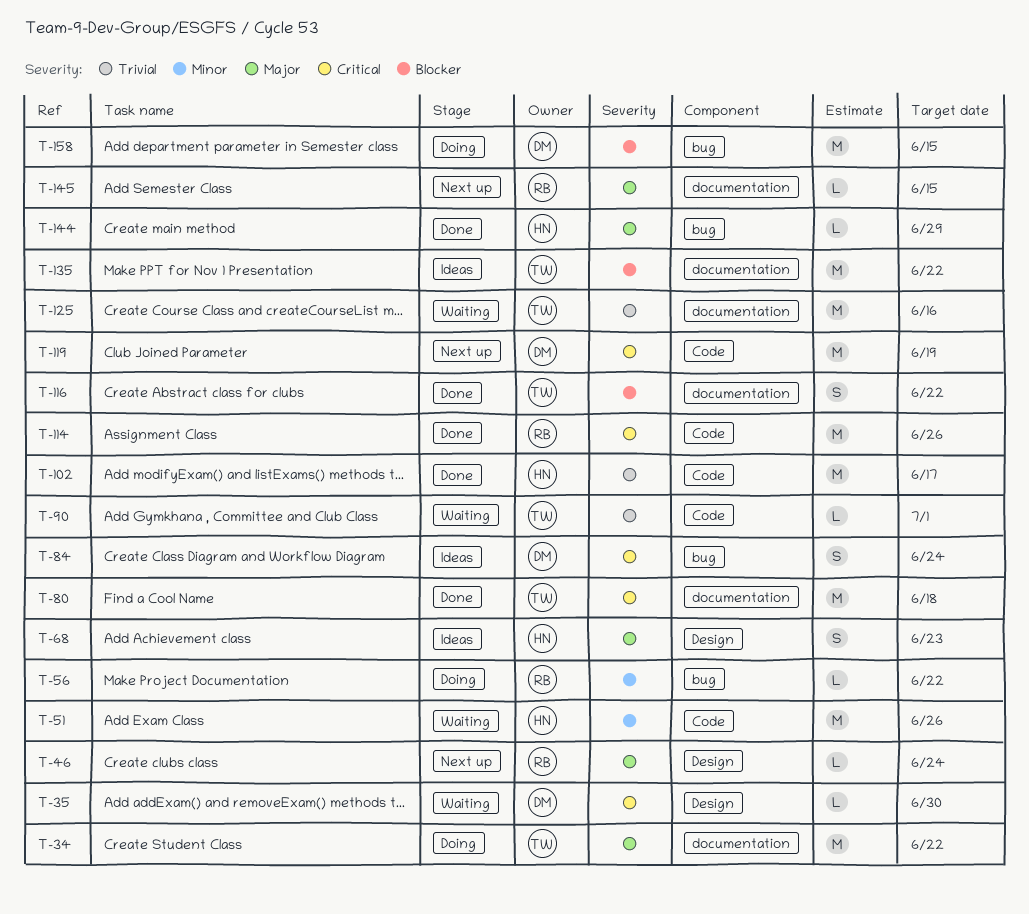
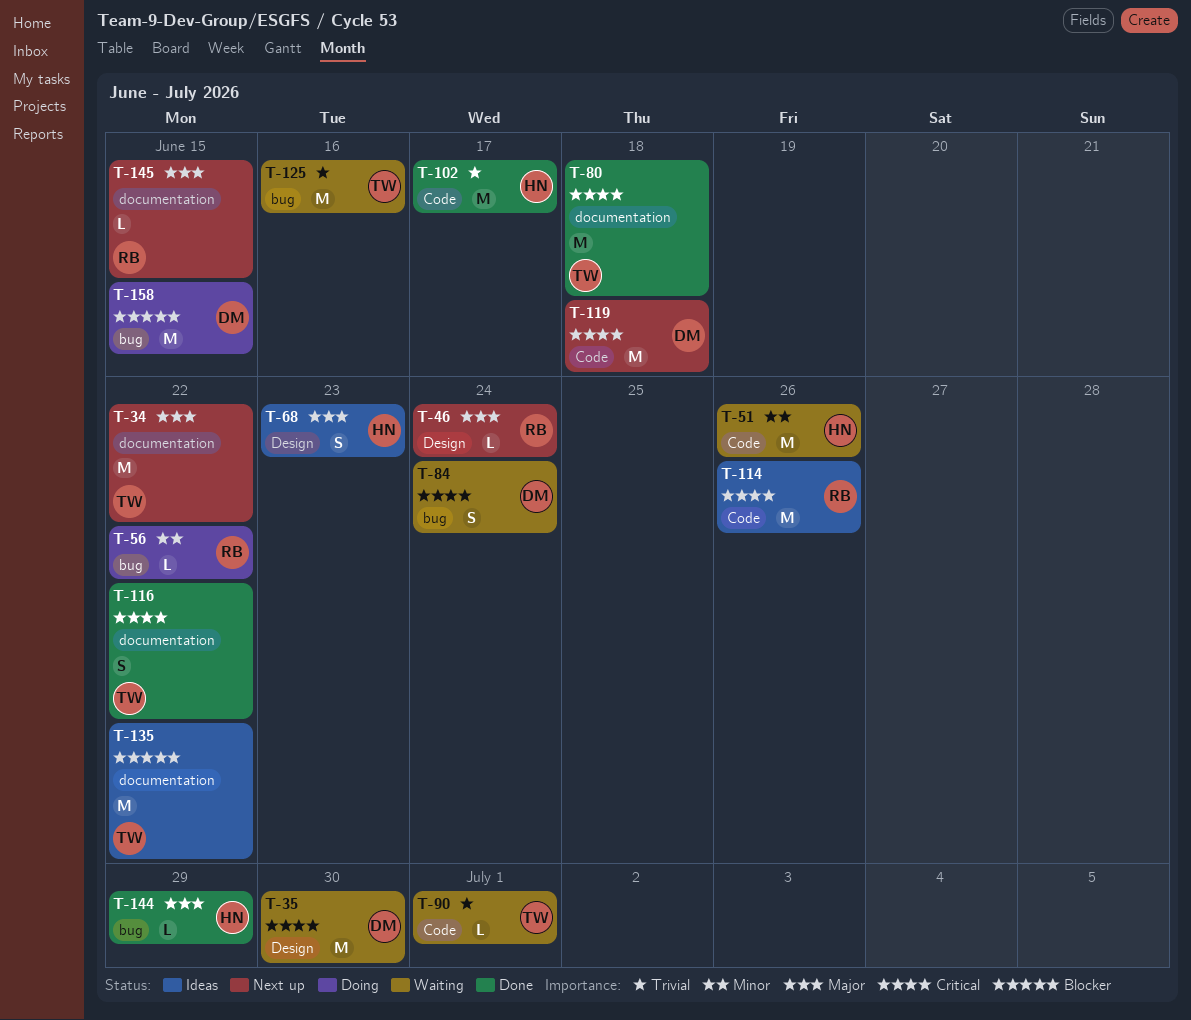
T-34, status: Doing -> Next up
T-35, estimate: L -> M
T-84, status: Ideas -> Waiting
T-114, status: Done -> Ideas
T-116, priority: Blocker -> Critical
T-119, due: Jun 19 -> Jun 18
T-125, label: documentation -> bug

